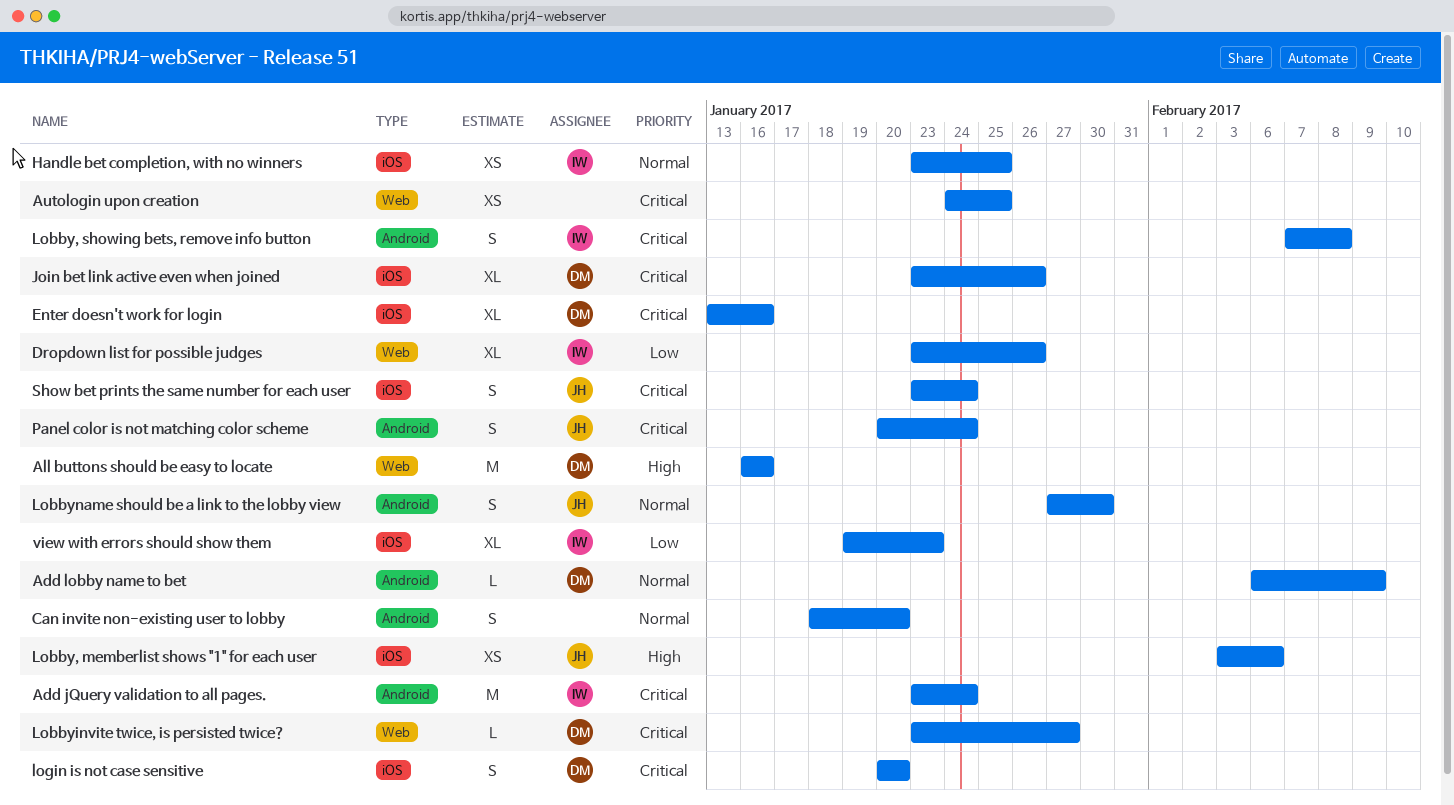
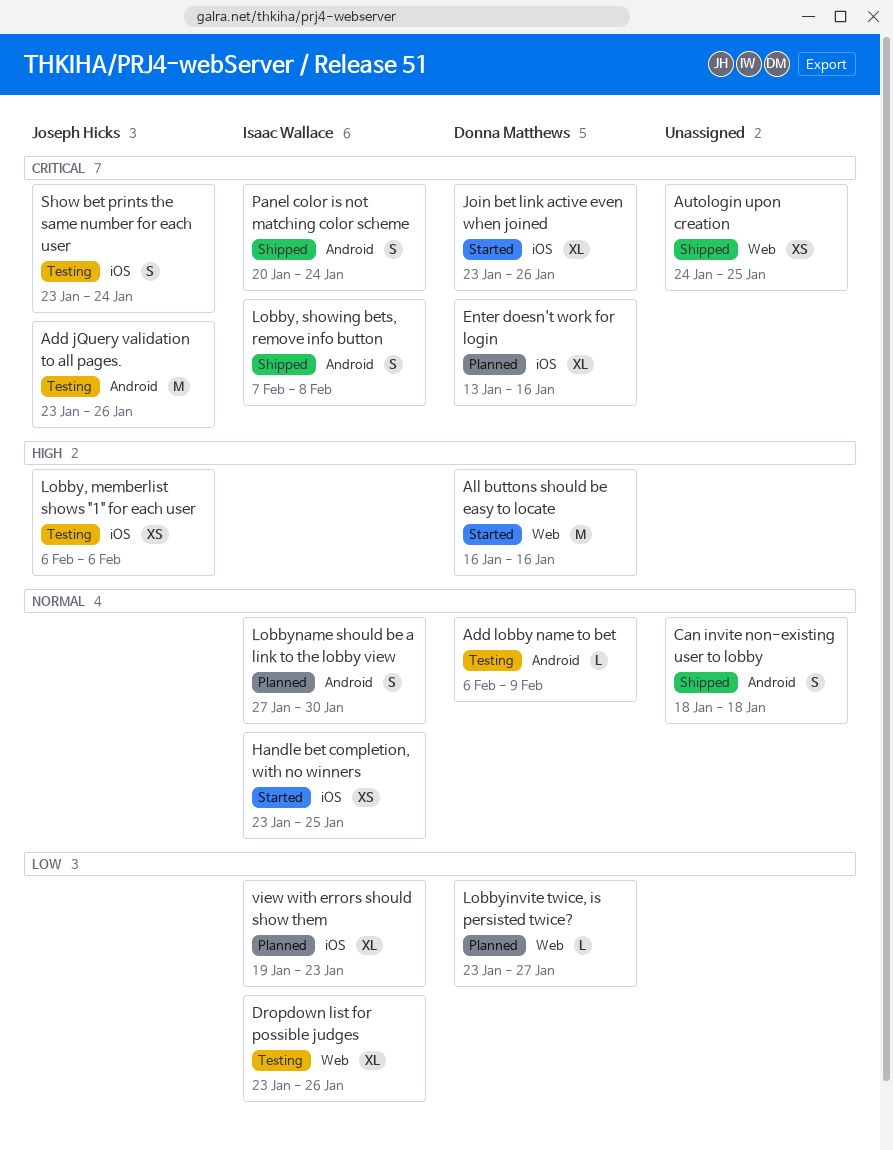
Add jQuery validation to all pages., owner: Isaac Wallace -> Joseph Hicks
Add jQuery validation to all pages., due: Jan 24 -> Jan 26
Can invite non-existing user to lobby, due: Jan 20 -> Jan 18
Lobby, memberlist shows "1" for each user, start: Feb 3 -> Feb 6
Lobbyinvite twice, is persisted twice?, priority: Critical -> Low
Lobbyname should be a link to the lobby view, owner: Joseph Hicks -> Isaac Wallace
login is not case sensitive: present -> none
Panel color is not matching color scheme, owner: Joseph Hicks -> Isaac Wallace

